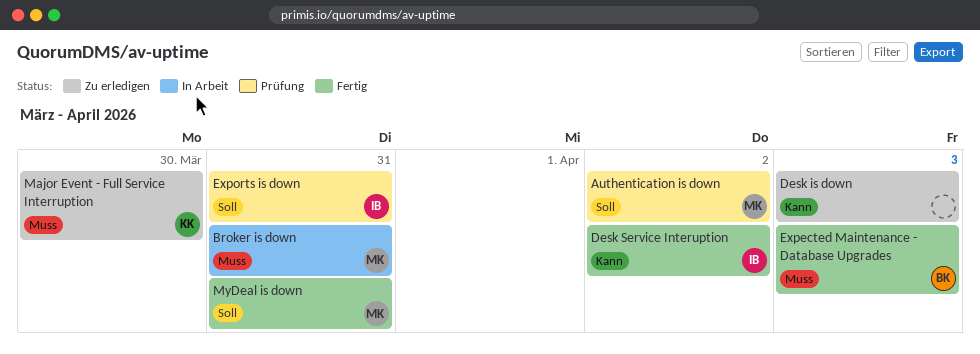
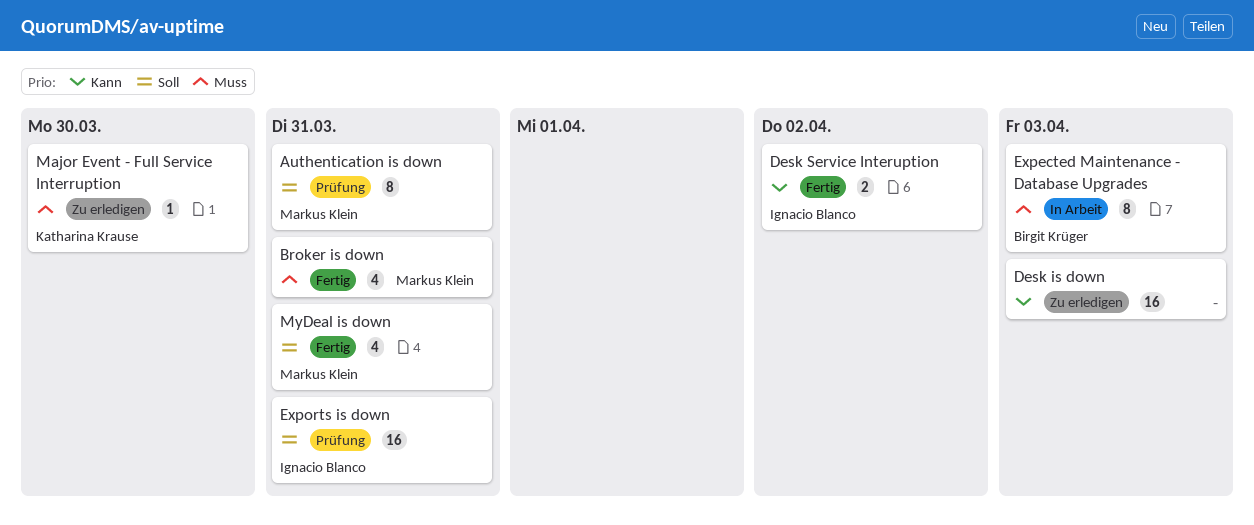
Authentication is down, due: Apr 2 -> Mar 31
Broker is down, status: In Arbeit -> Fertig
Expected Maintenance - Database Upgrades, status: Fertig -> In Arbeit

